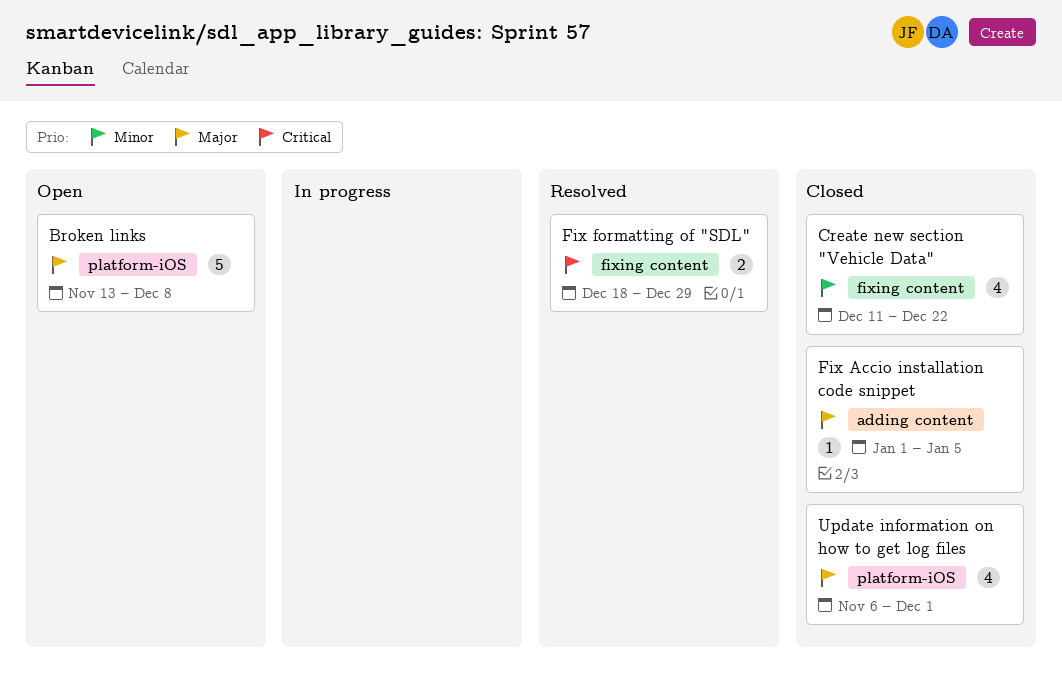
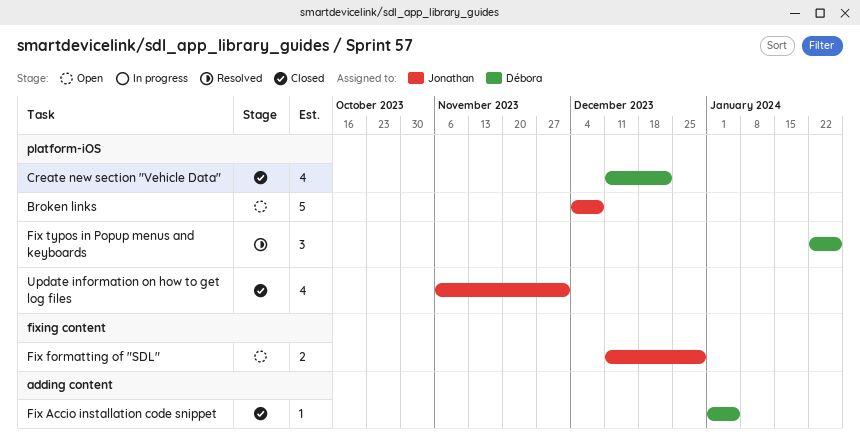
Broken links, start: Nov 13 -> Dec 4
Create new section "Vehicle Data", label: fixing content -> platform-iOS
Fix formatting of "SDL", status: Resolved -> Open
Fix formatting of "SDL", start: Dec 18 -> Dec 11
Fix typos in Popup menus and keyboards: none -> present

